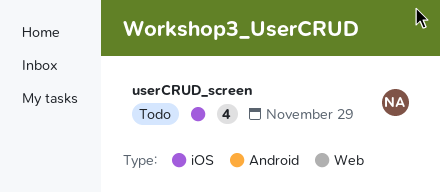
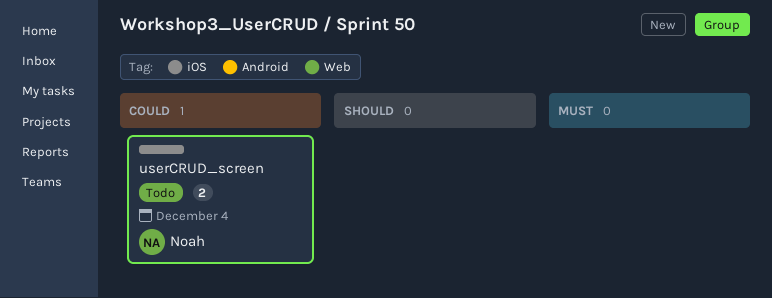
userCRUD_screen, estimate: 4 -> 2
userCRUD_screen, due: Nov 29 -> Dec 4

